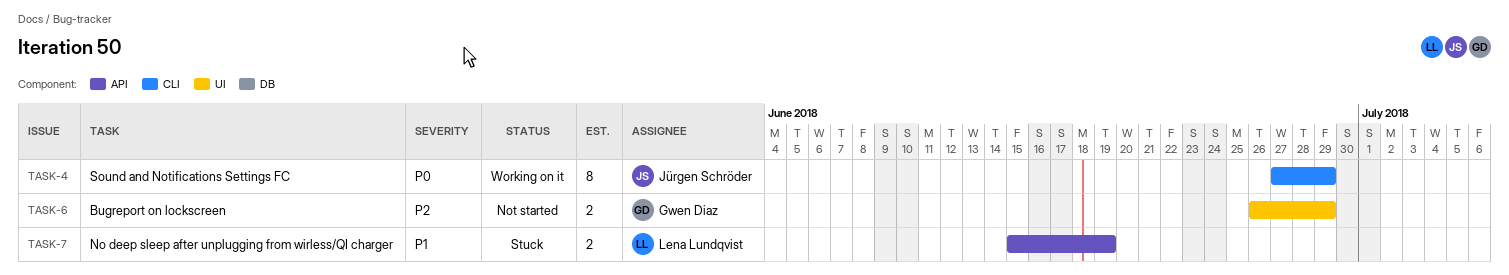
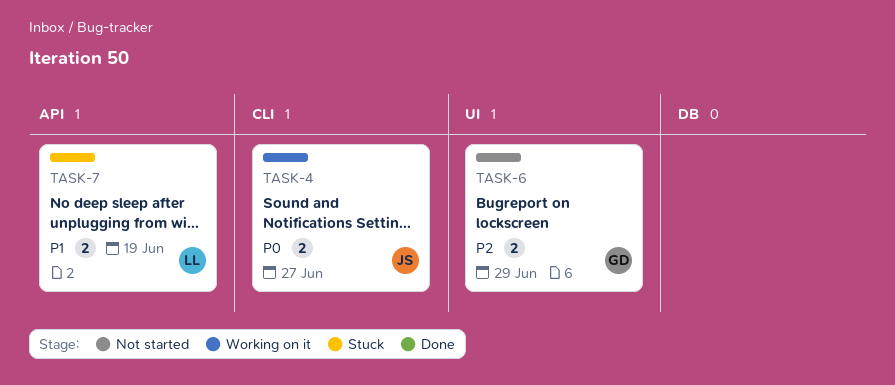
TASK-4, estimate: 8 -> 2
TASK-4, due: Jun 29 -> Jun 27

